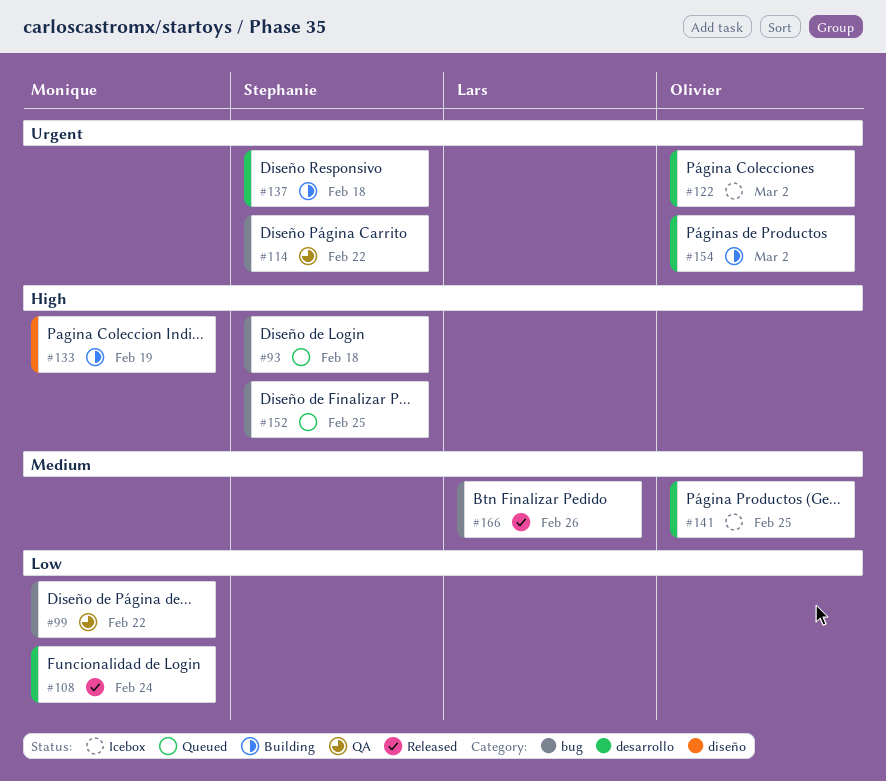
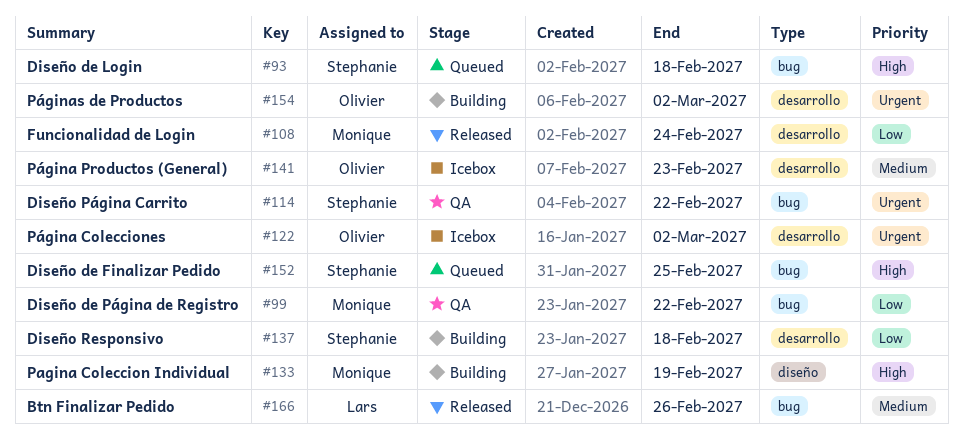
#137, priority: Urgent -> Low
#141, due: Feb 25 -> Feb 23

